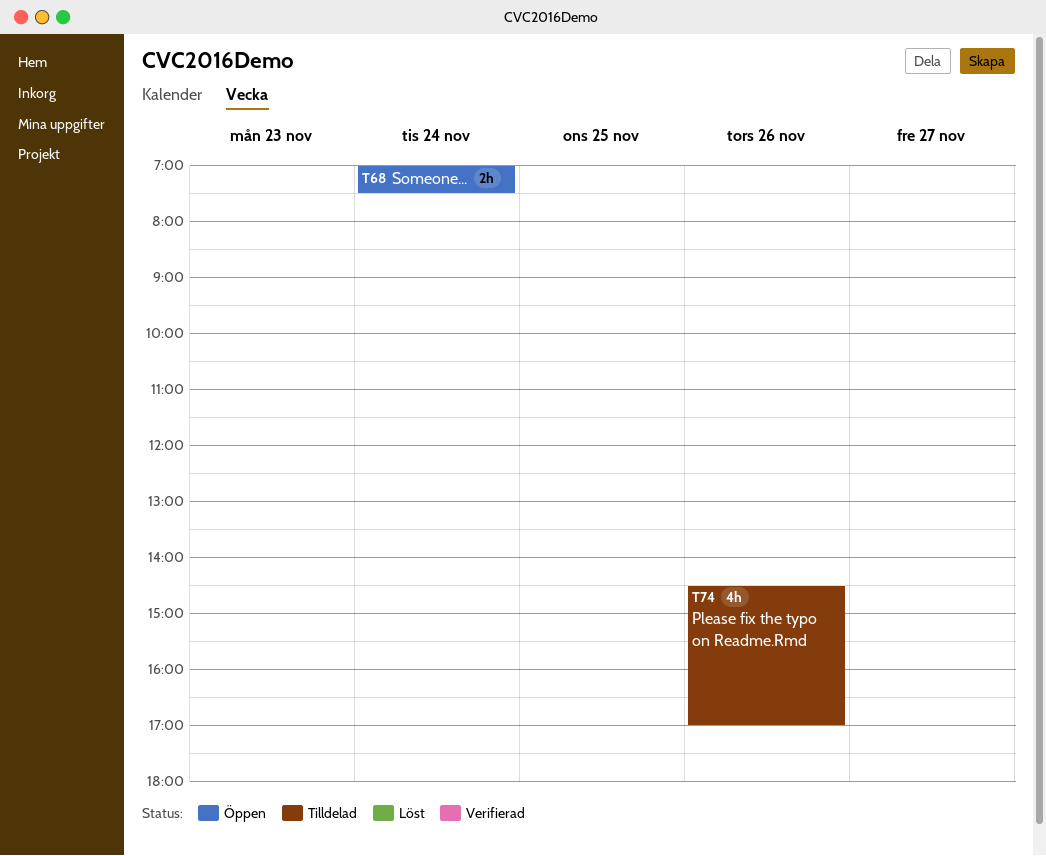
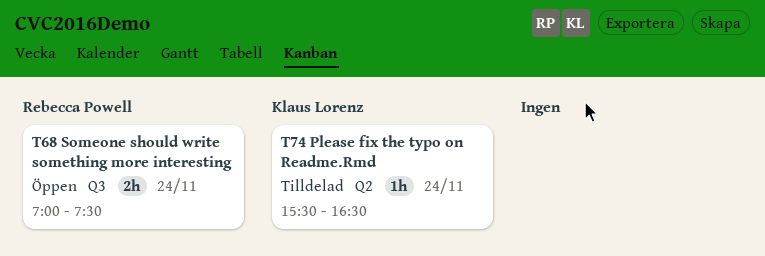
T74, estimate: 4h -> 1h
T74, day: Nov 26 -> Nov 24
T74, begins: 14:30 -> 15:30
T74, ends: 17:00 -> 16:30

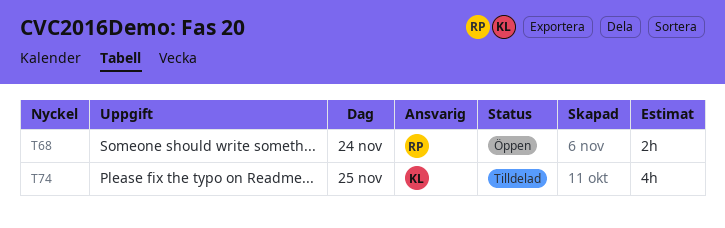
T74, estimate: 1h -> 4h
T74, day: Nov 24 -> Nov 25

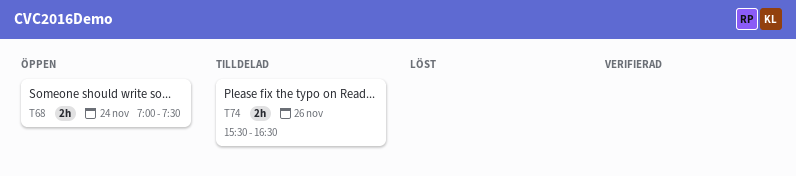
T74, estimate: 4h -> 2h
T74, day: Nov 25 -> Nov 26

